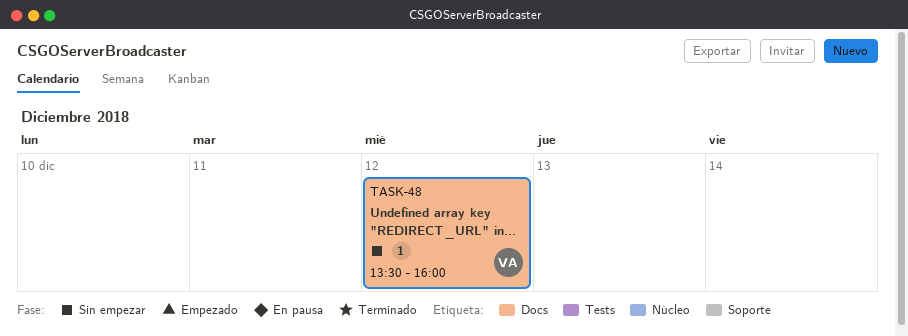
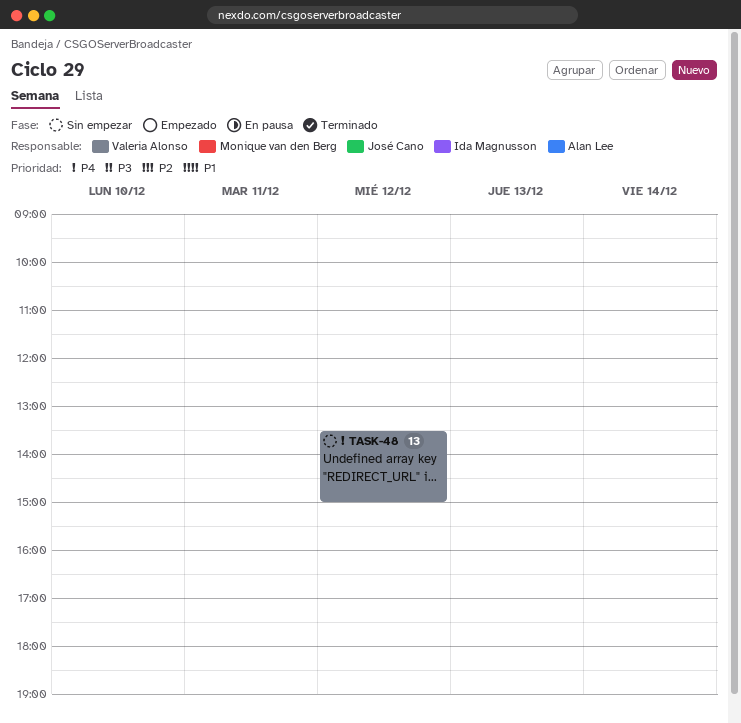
TASK-48, estimate: 1 -> 13
TASK-48, ends: 16:00 -> 15:00

